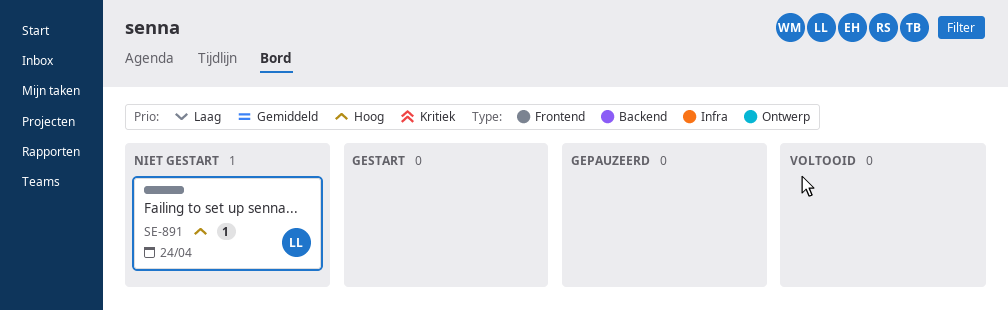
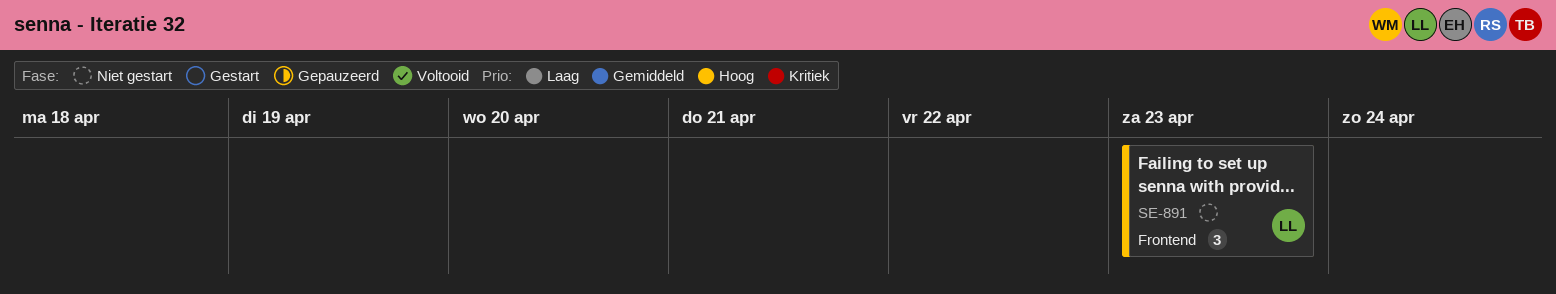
SE-891, estimate: 1 -> 3
SE-891, due: Apr 24 -> Apr 23

